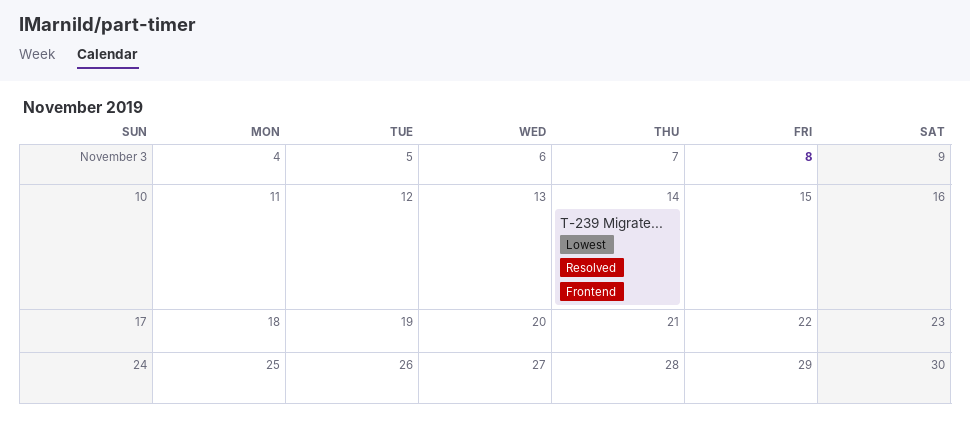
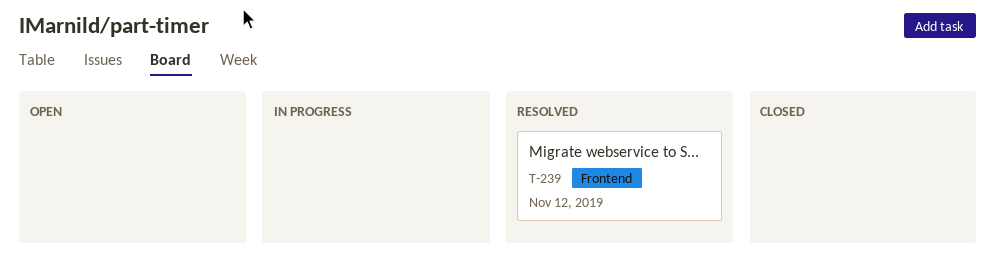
T-239, due: Nov 14 -> Nov 12

